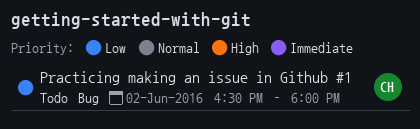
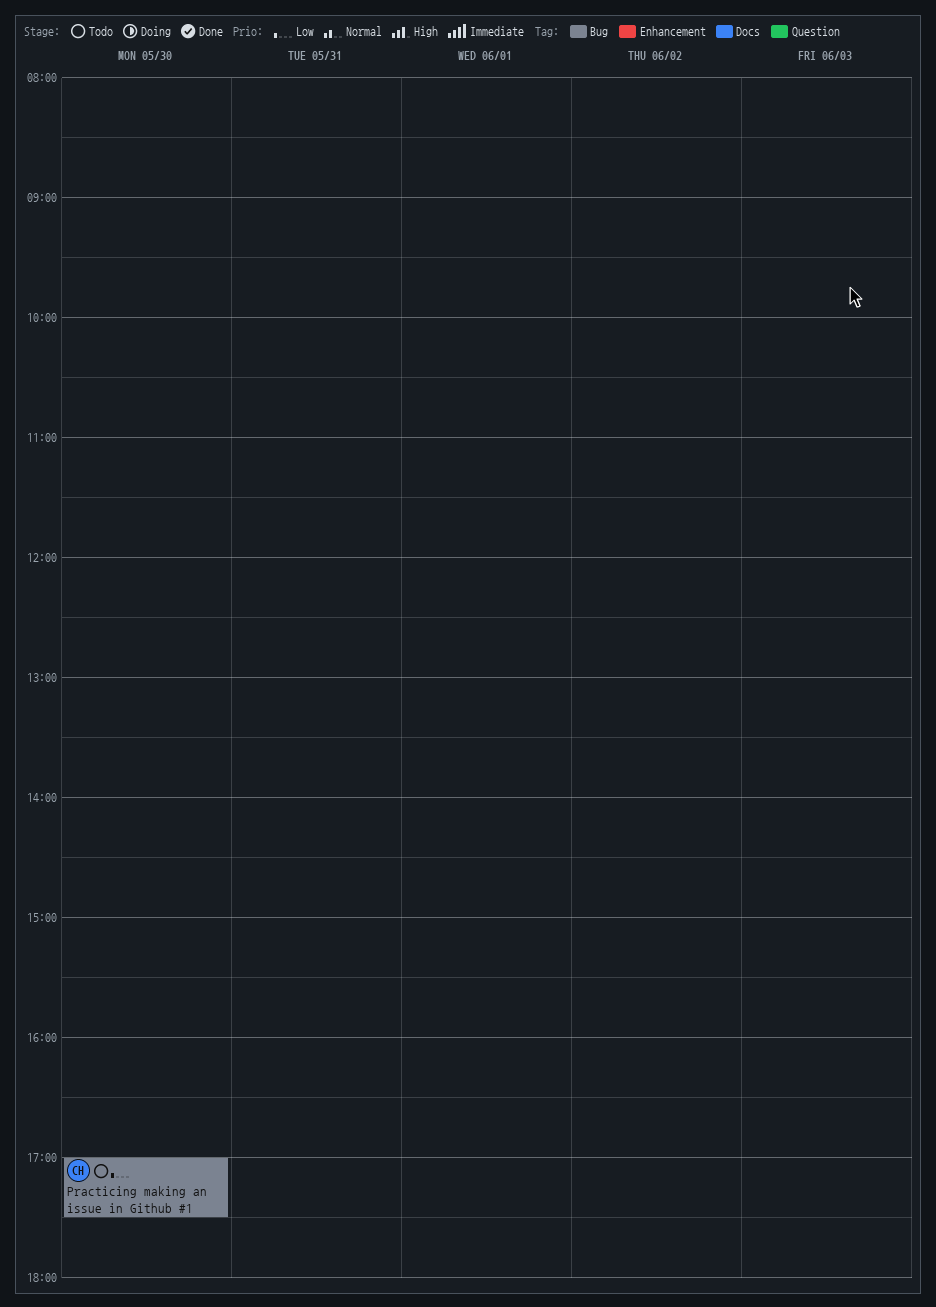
Practicing making an issue in Github #1, day: Jun 2 -> May 30
Practicing making an issue in Github #1, begins: 16:30 -> 17:00
Practicing making an issue in Github #1, ends: 18:00 -> 17:30

